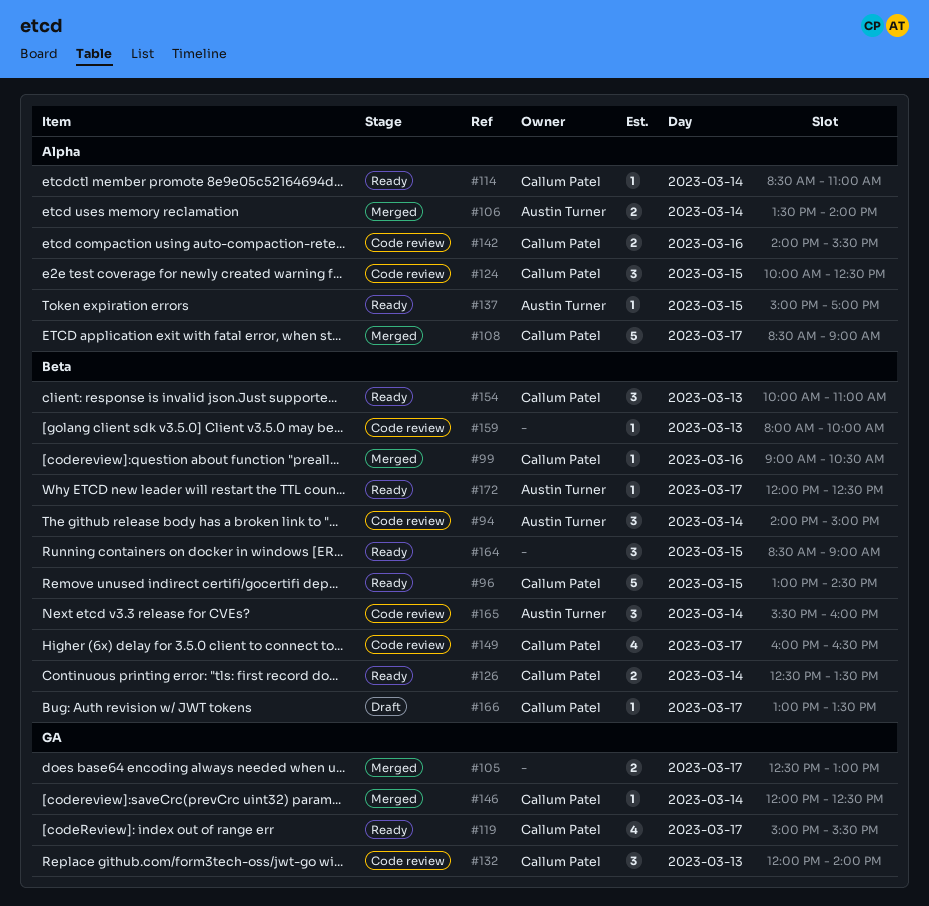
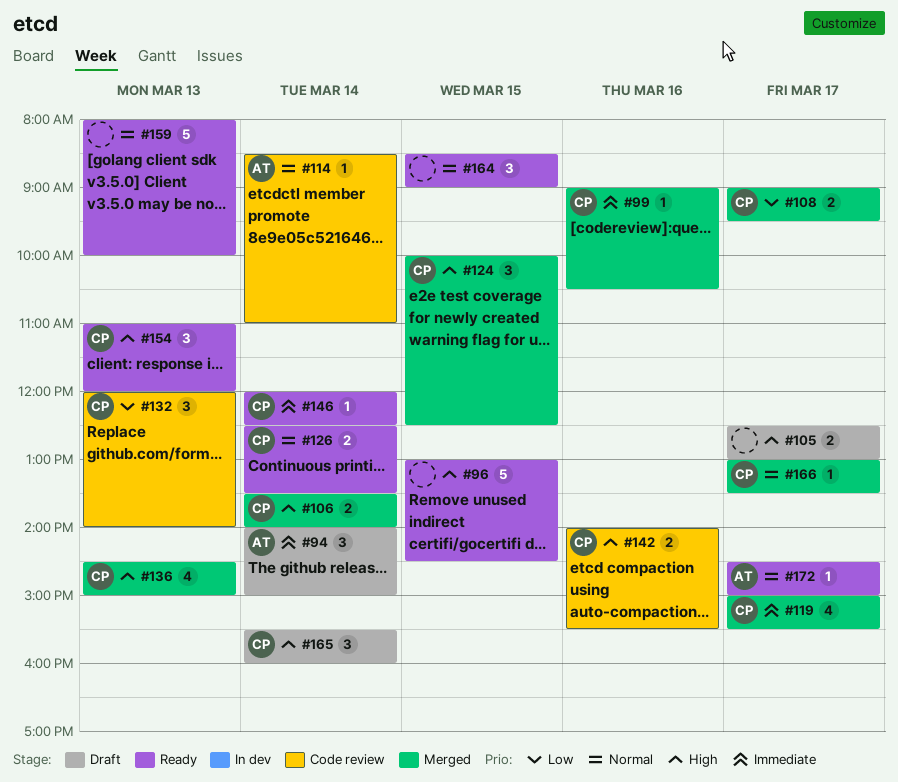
#94, status: Code review -> Draft
#96, owner: Callum Patel -> none
#105, status: Merged -> Draft
#106, owner: Austin Turner -> Callum Patel
#108, estimate: 5 -> 2
#108, begins: 08:30 -> 09:00
#108, ends: 09:00 -> 09:30
#114, status: Ready -> Code review
#114, owner: Callum Patel -> Austin Turner
#119, status: Ready -> Merged
#124, status: Code review -> Merged
#136: none -> present
#137: present -> none
#146, status: Merged -> Ready
#149: present -> none
#154, begins: 10:00 -> 11:00
#154, ends: 11:00 -> 12:00
#159, status: Code review -> Ready
#159, estimate: 1 -> 5
#165, status: Code review -> Draft
#165, owner: Austin Turner -> Callum Patel
#166, status: Draft -> Merged
#172, begins: 12:00 -> 14:30
#172, ends: 12:30 -> 15:00

